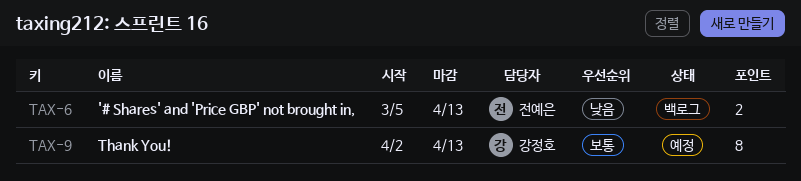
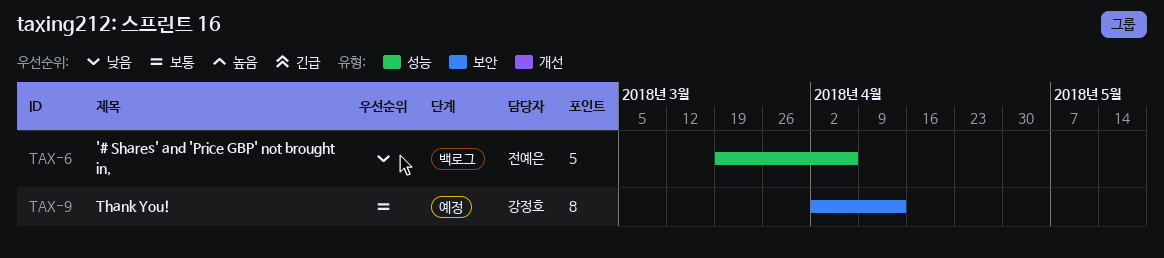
TAX-6, estimate: 2 -> 5
TAX-6, start: Mar 5 -> Mar 19
TAX-6, due: Apr 13 -> Apr 6

